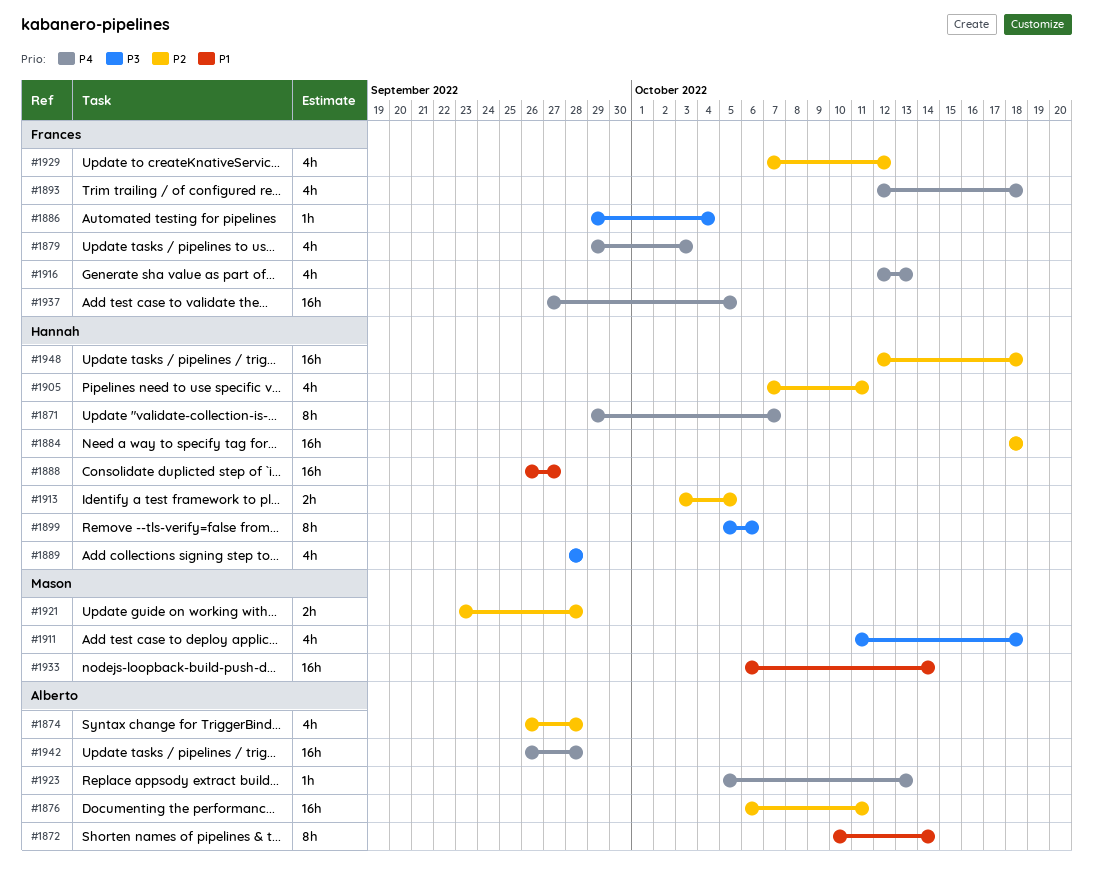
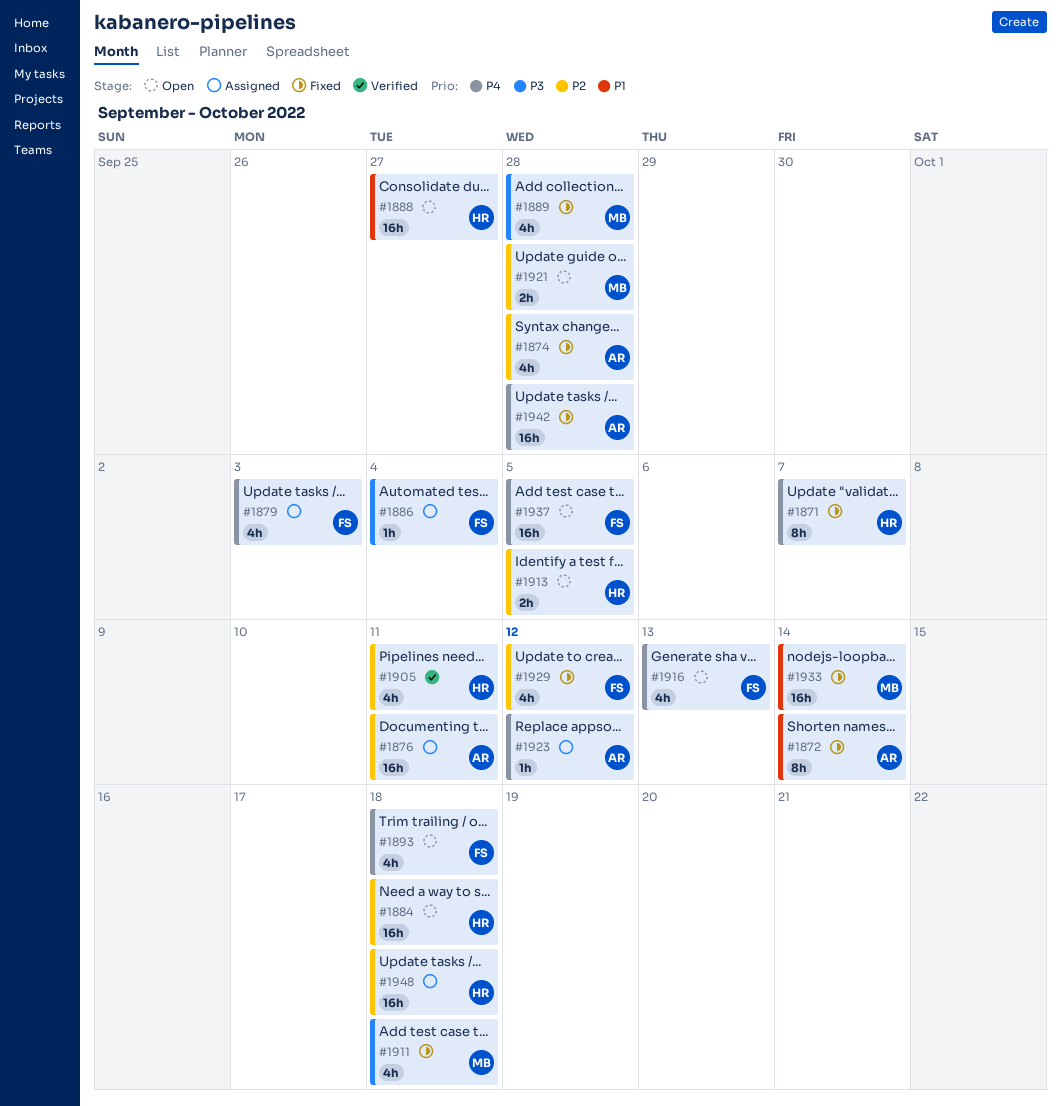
#1889, owner: Hannah -> Mason
#1899: present -> none
#1923, due: Oct 13 -> Oct 12

